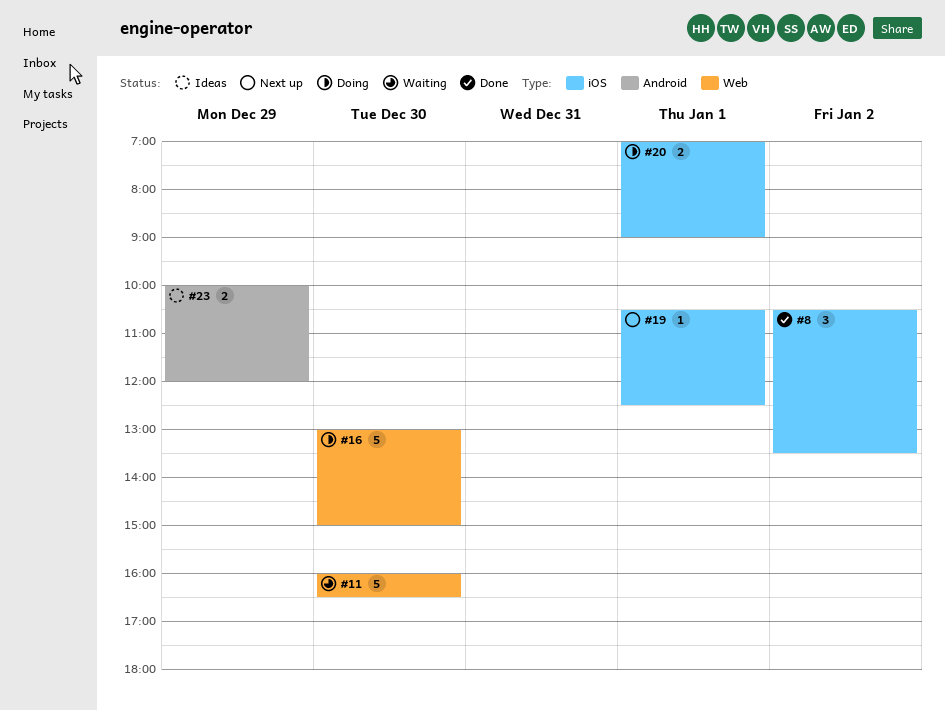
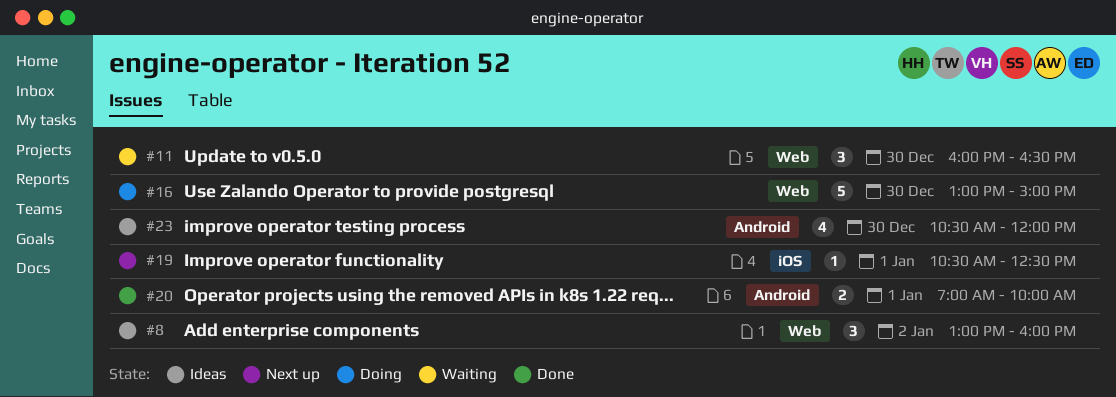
#8, status: Done -> Ideas
#8, label: iOS -> Web
#8, begins: 10:30 -> 13:00
#8, ends: 13:30 -> 16:00
#11, estimate: 5 -> 3
#20, status: Doing -> Done
#20, label: iOS -> Android
#20, ends: 09:00 -> 10:00
#23, estimate: 2 -> 4
#23, day: Dec 29 -> Dec 30
#23, begins: 10:00 -> 10:30

